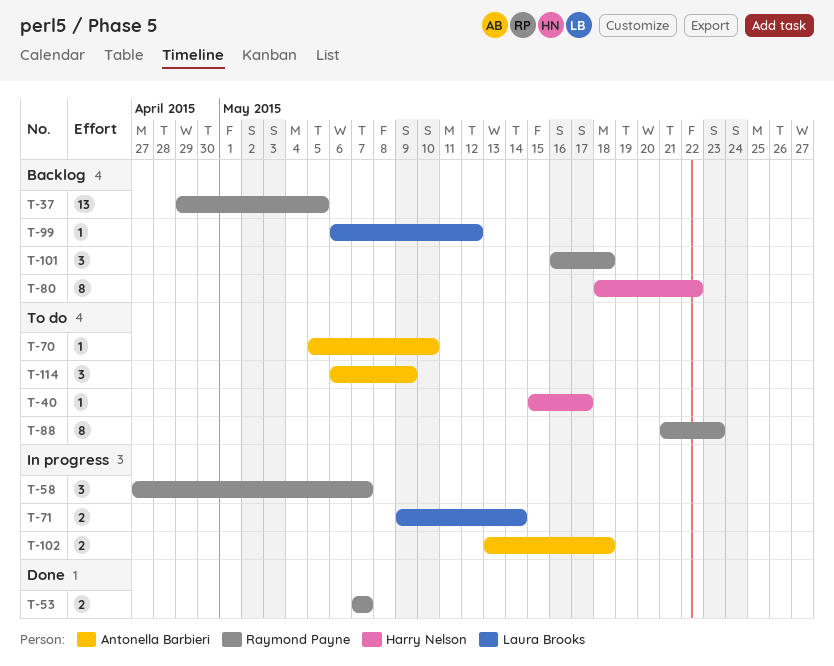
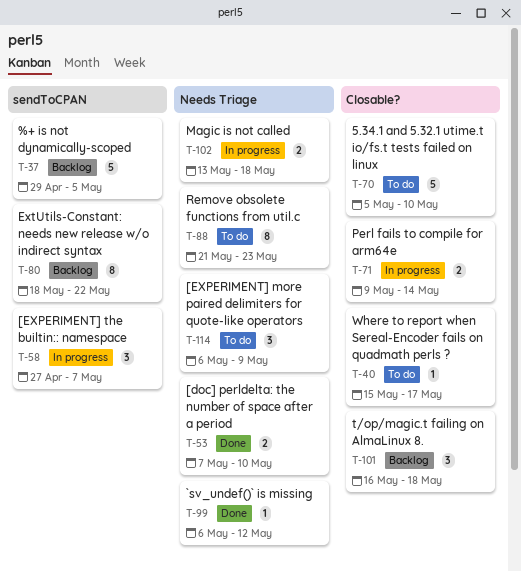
T-37, estimate: 13 -> 5
T-53, due: May 7 -> May 10
T-70, estimate: 1 -> 5
T-99, status: Backlog -> Done

